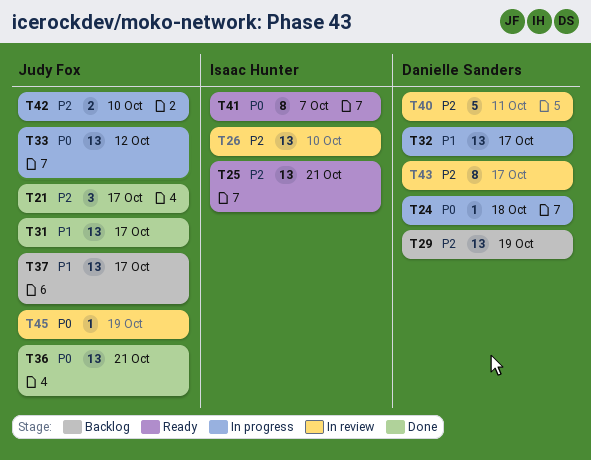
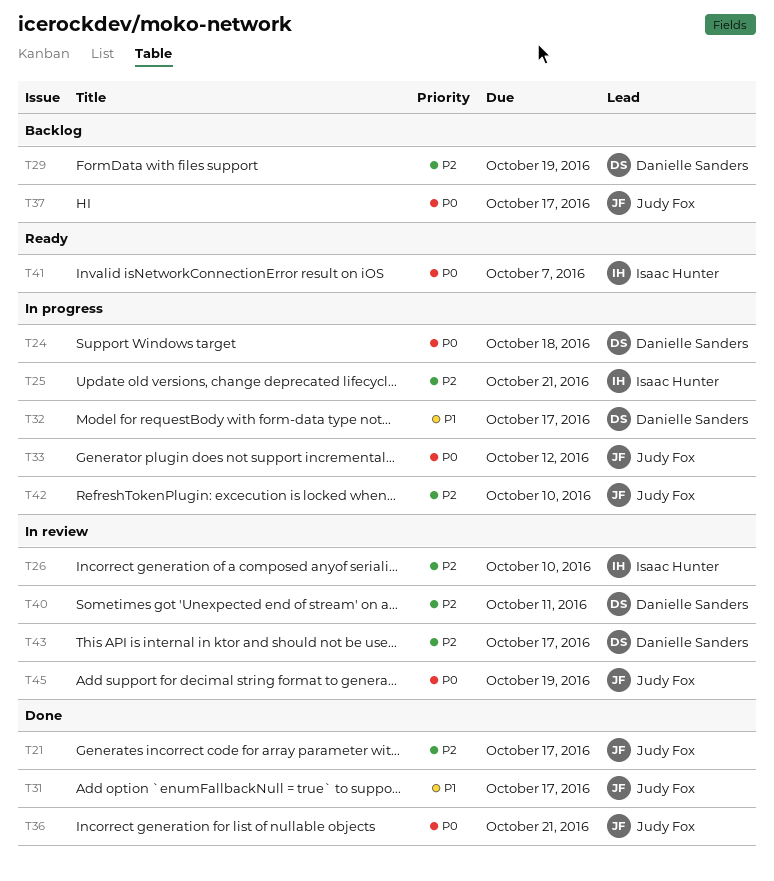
T25, status: Ready -> In progress
T37, priority: P1 -> P0

